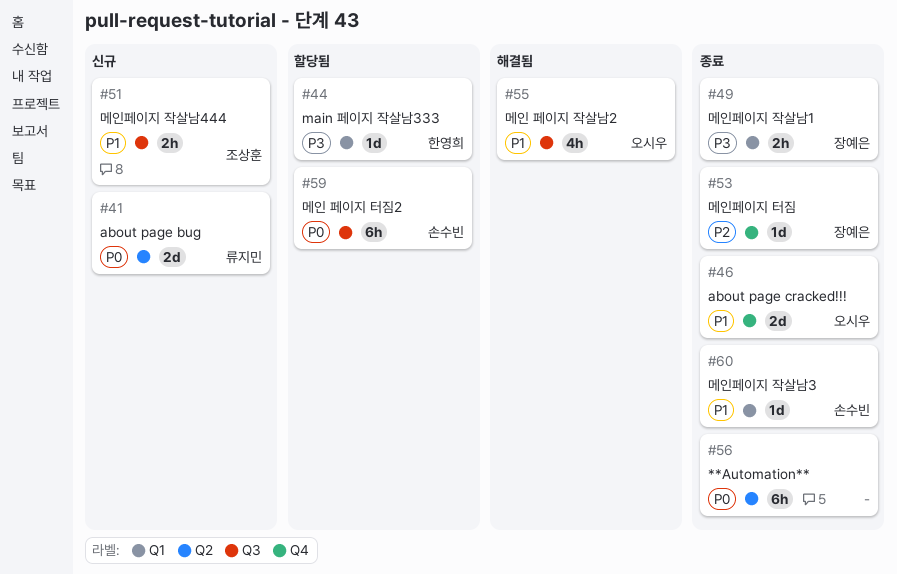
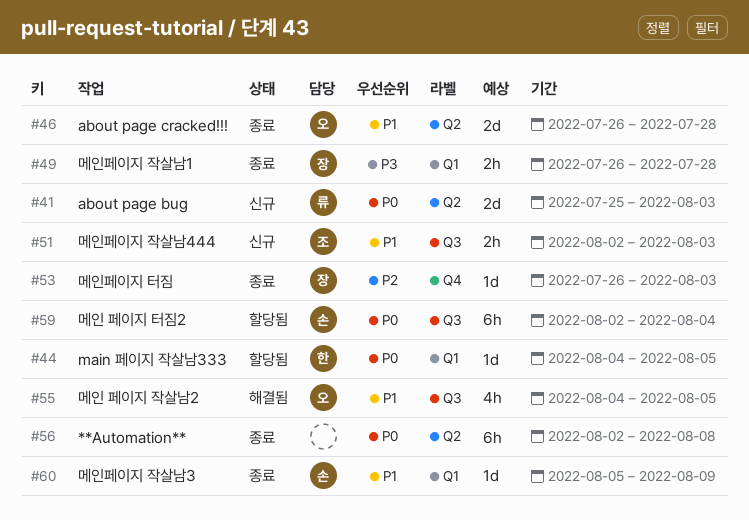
#44, priority: P3 -> P0
#46, label: Q4 -> Q2

